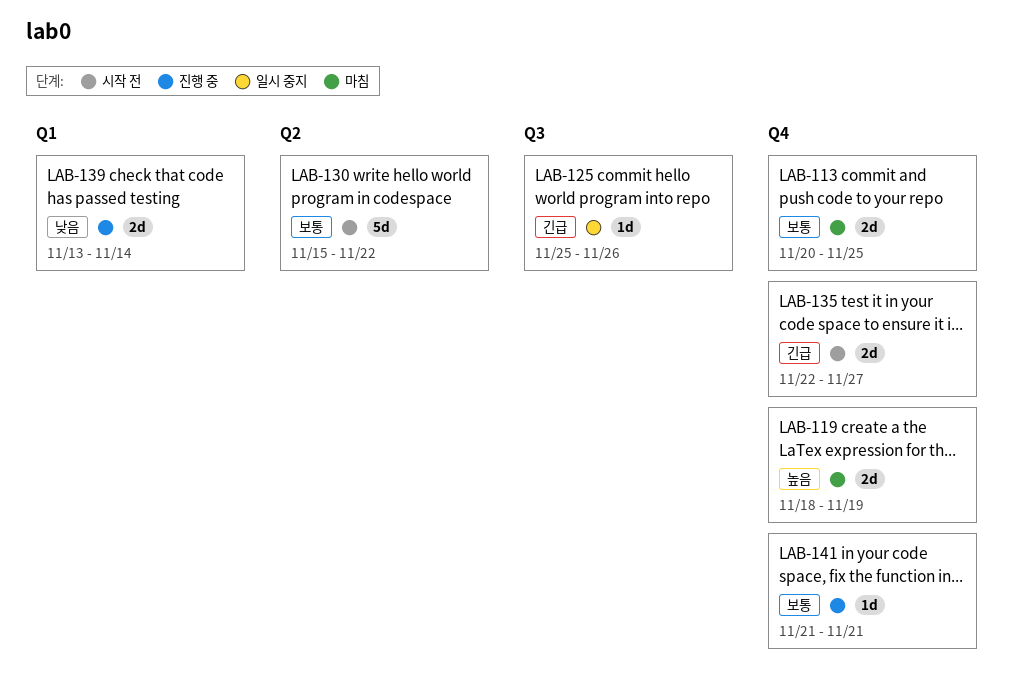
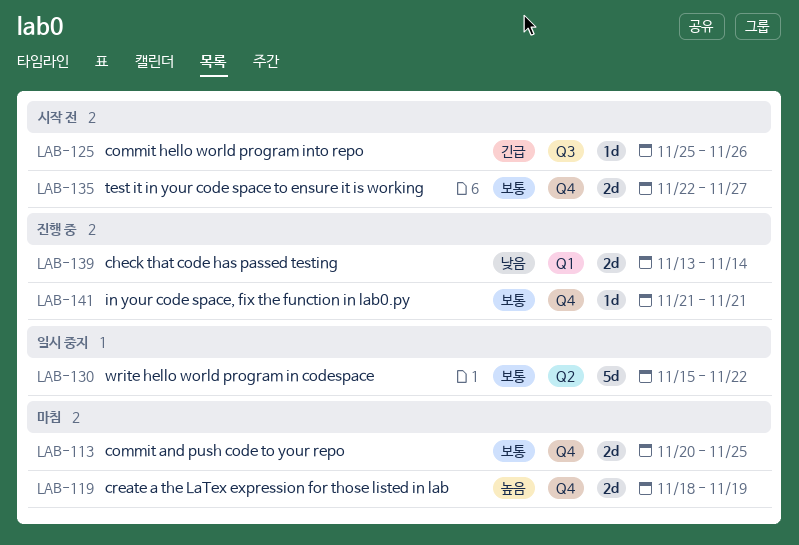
LAB-125, status: 일시 중지 -> 시작 전
LAB-130, status: 시작 전 -> 일시 중지
LAB-135, priority: 긴급 -> 보통

